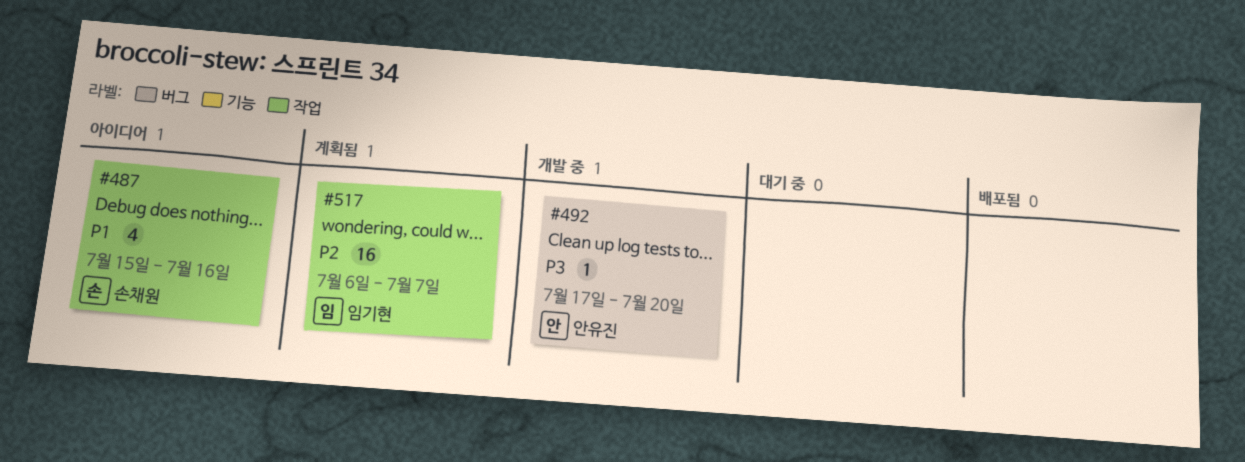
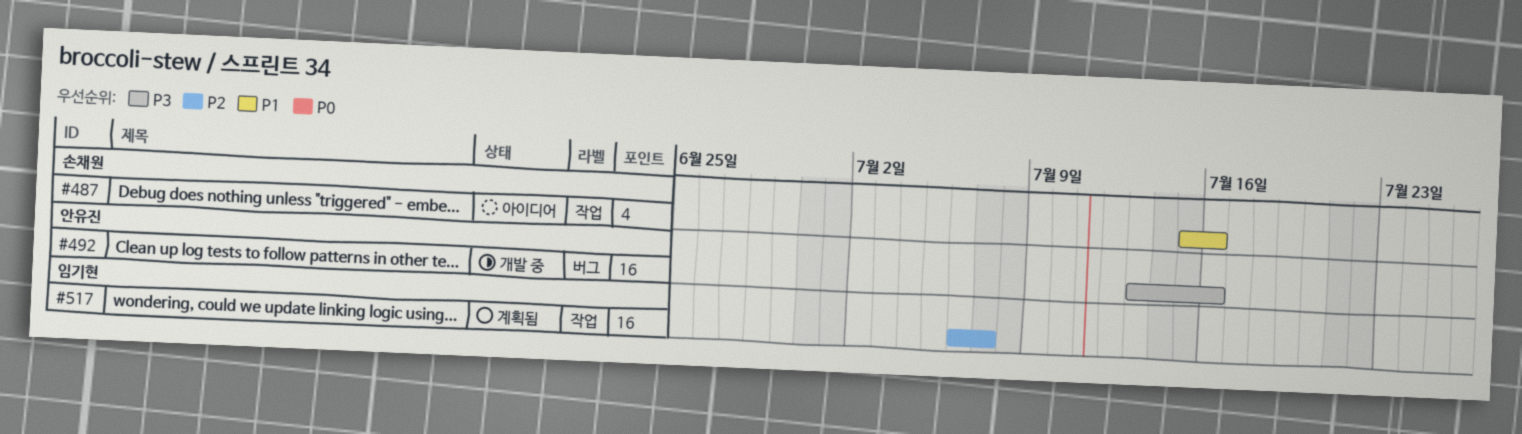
#492, estimate: 1 -> 16
#492, start: Jul 17 -> Jul 13
#492, due: Jul 20 -> Jul 16

